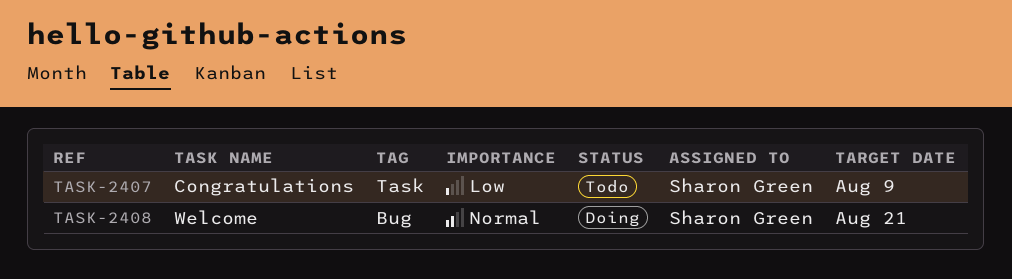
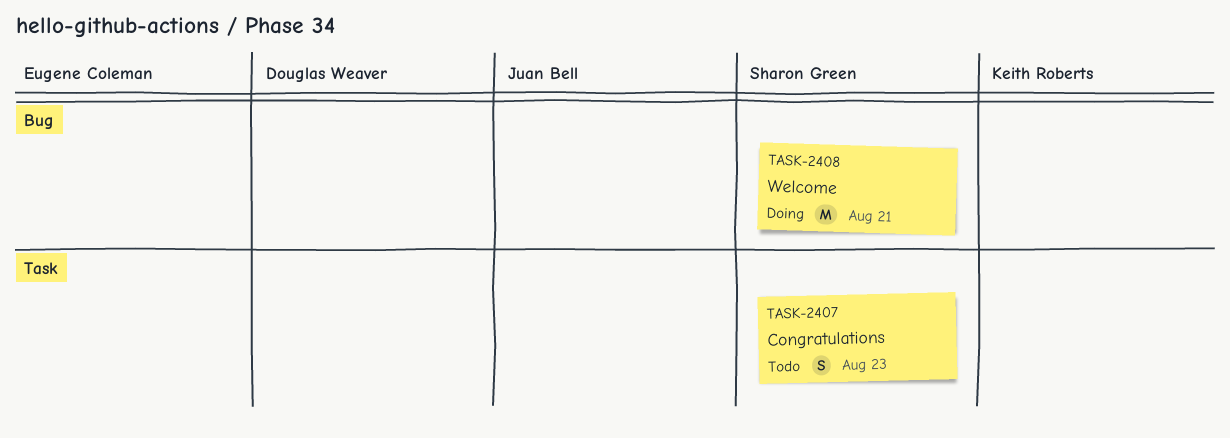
TASK-2407, due: Aug 9 -> Aug 23

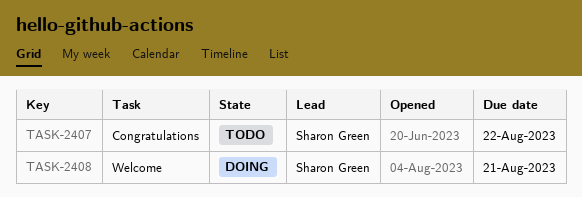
TASK-2407, due: Aug 23 -> Aug 22

